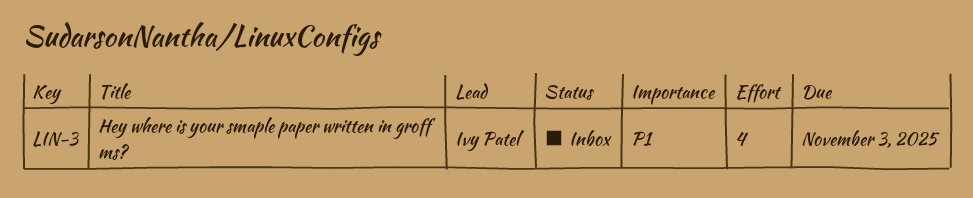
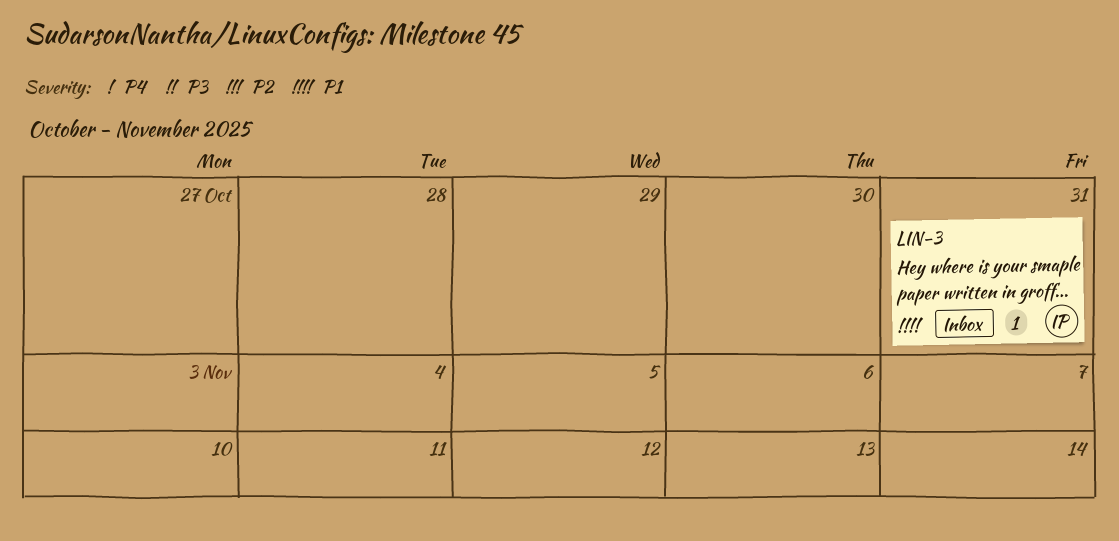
LIN-3, estimate: 4 -> 1
LIN-3, due: Nov 3 -> Oct 31

